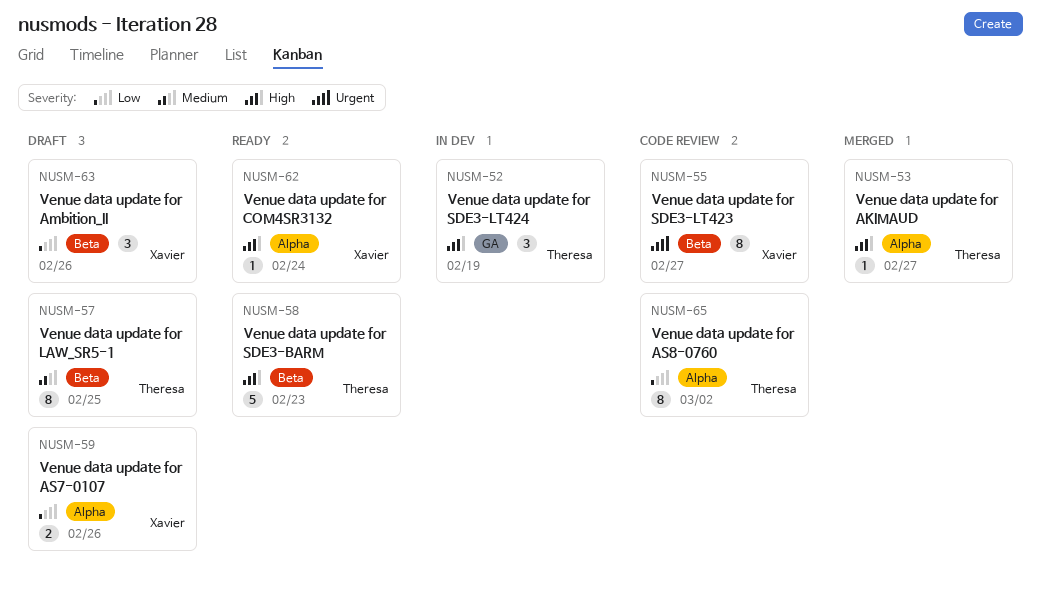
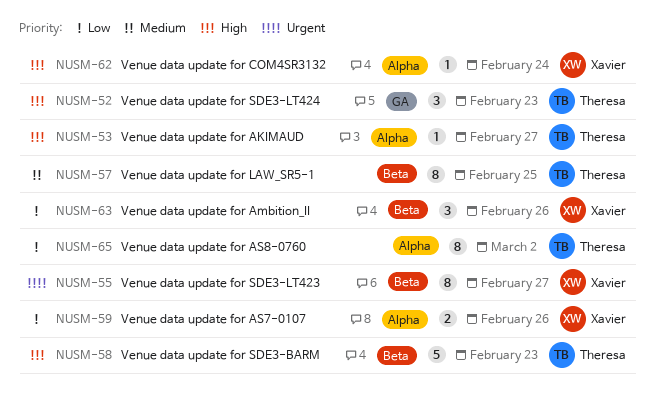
NUSM-52, due: Feb 19 -> Feb 23

